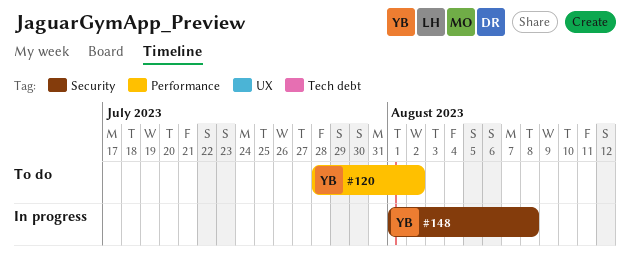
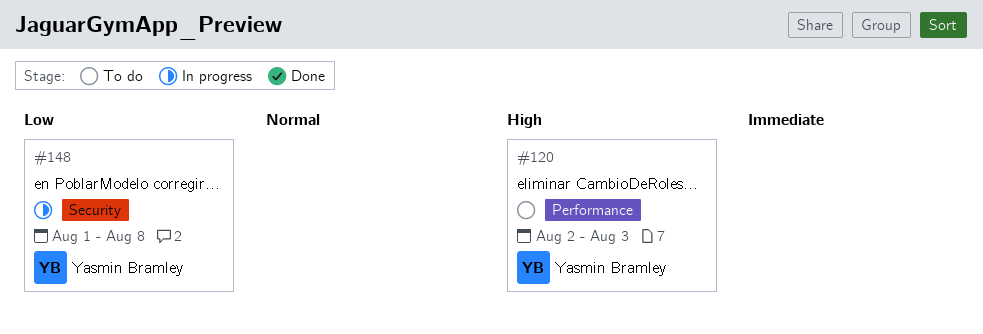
#120, start: Jul 28 -> Aug 2
#120, due: Aug 2 -> Aug 3

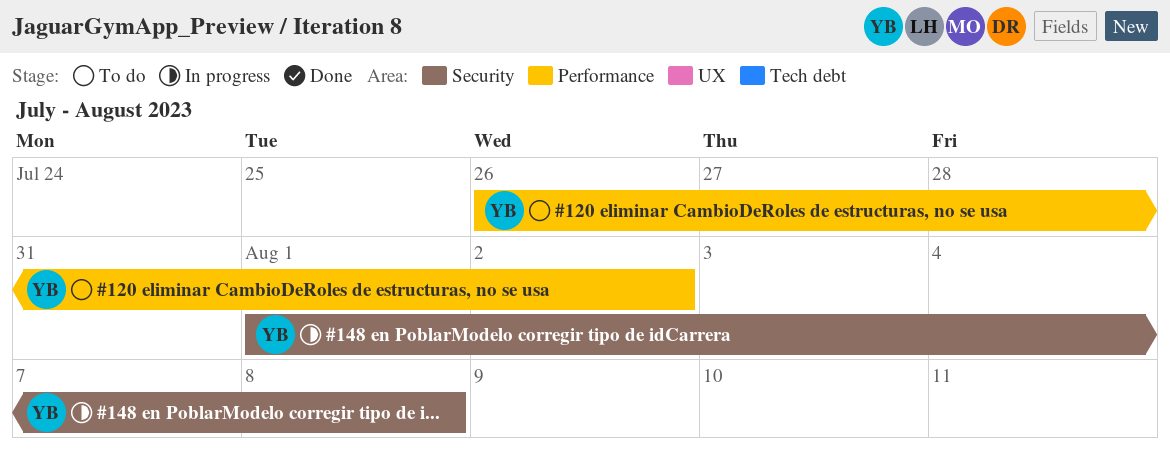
#120, start: Aug 2 -> Jul 26
#120, due: Aug 3 -> Aug 2

